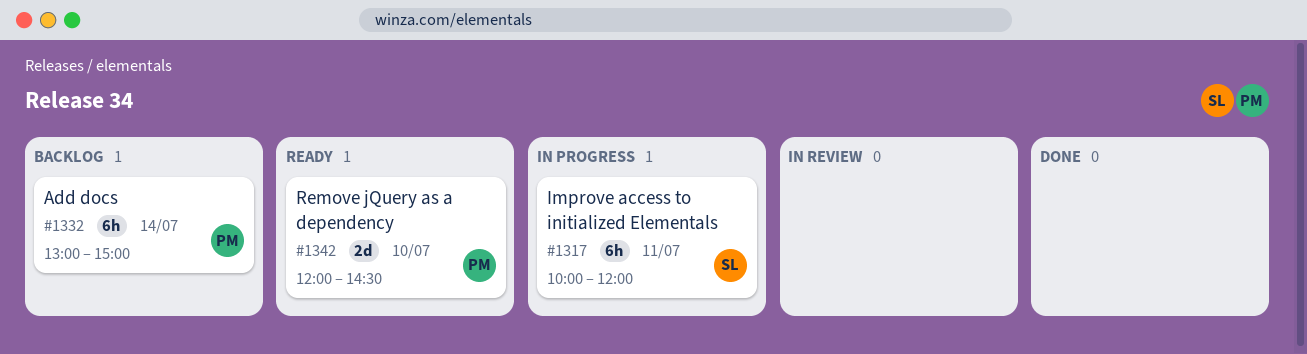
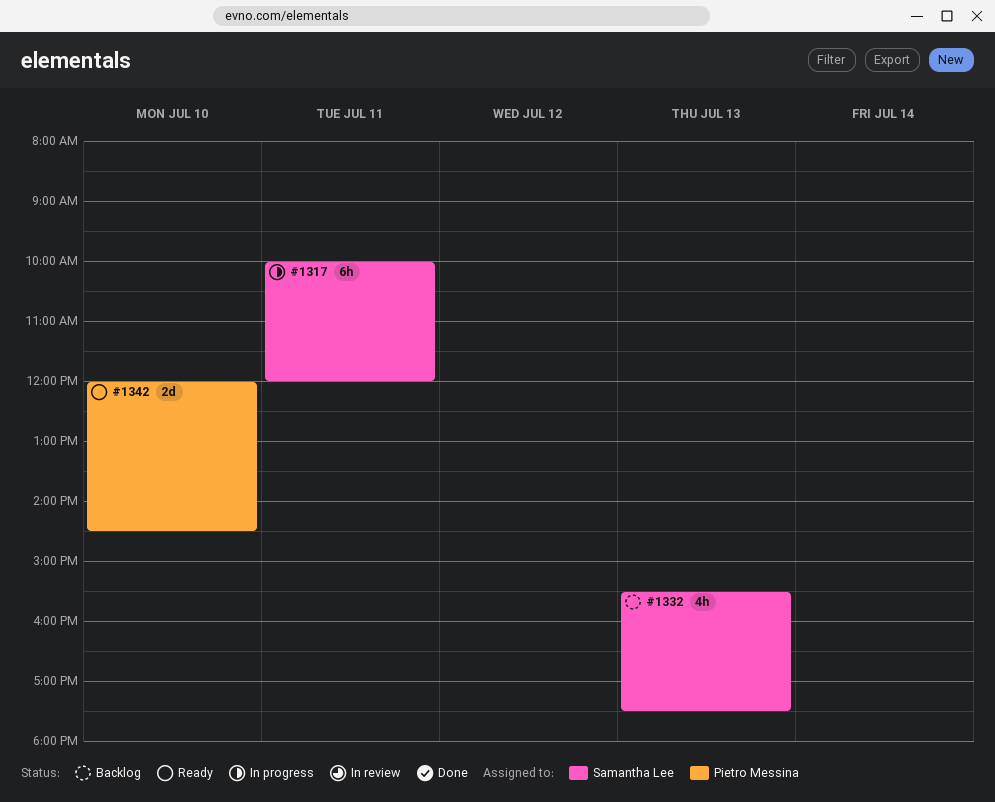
#1332, owner: Pietro Messina -> Samantha Lee
#1332, estimate: 6h -> 4h
#1332, day: Jul 14 -> Jul 13
#1332, begins: 13:00 -> 15:30
#1332, ends: 15:00 -> 17:30

